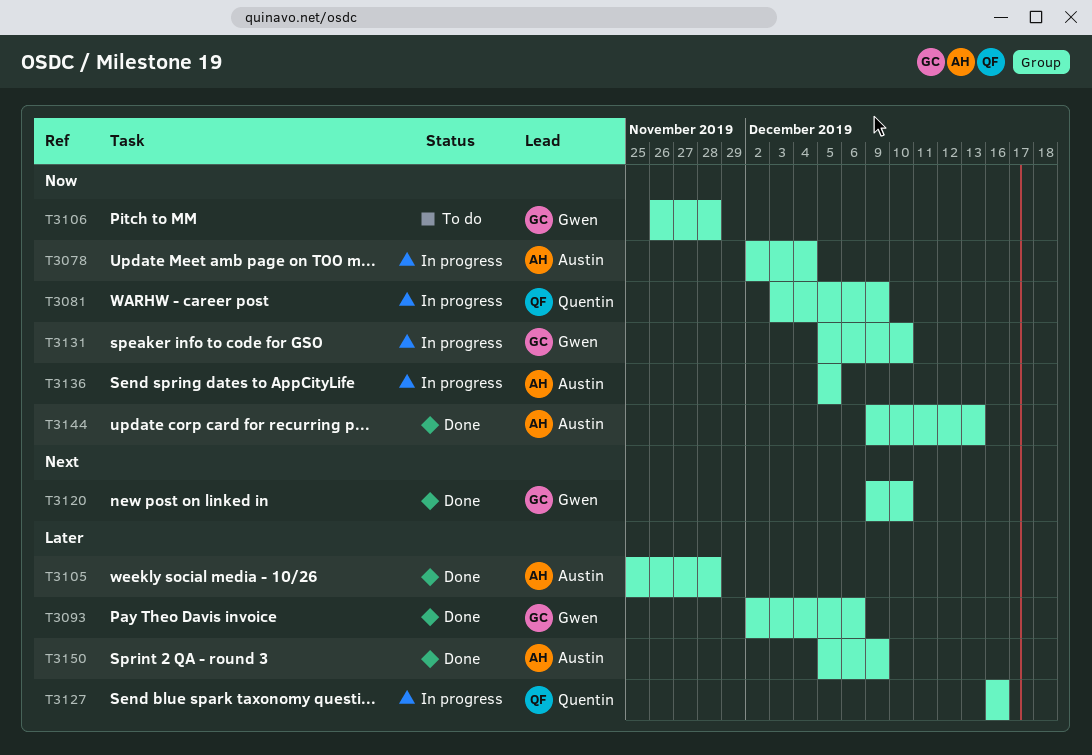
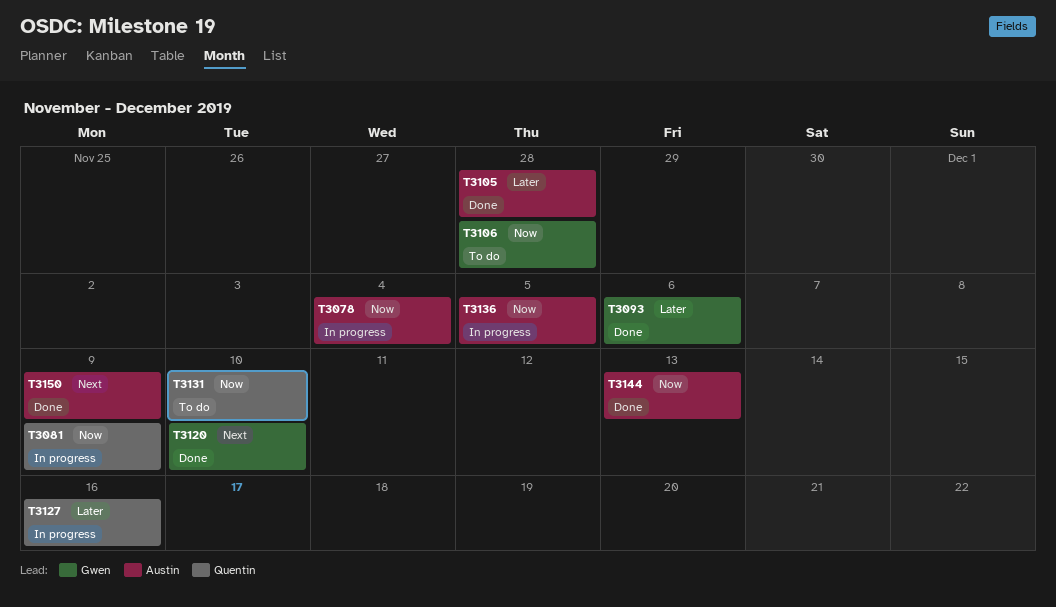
T3131, status: In progress -> To do
T3131, owner: Gwen -> Quentin
T3150, priority: Later -> Next

